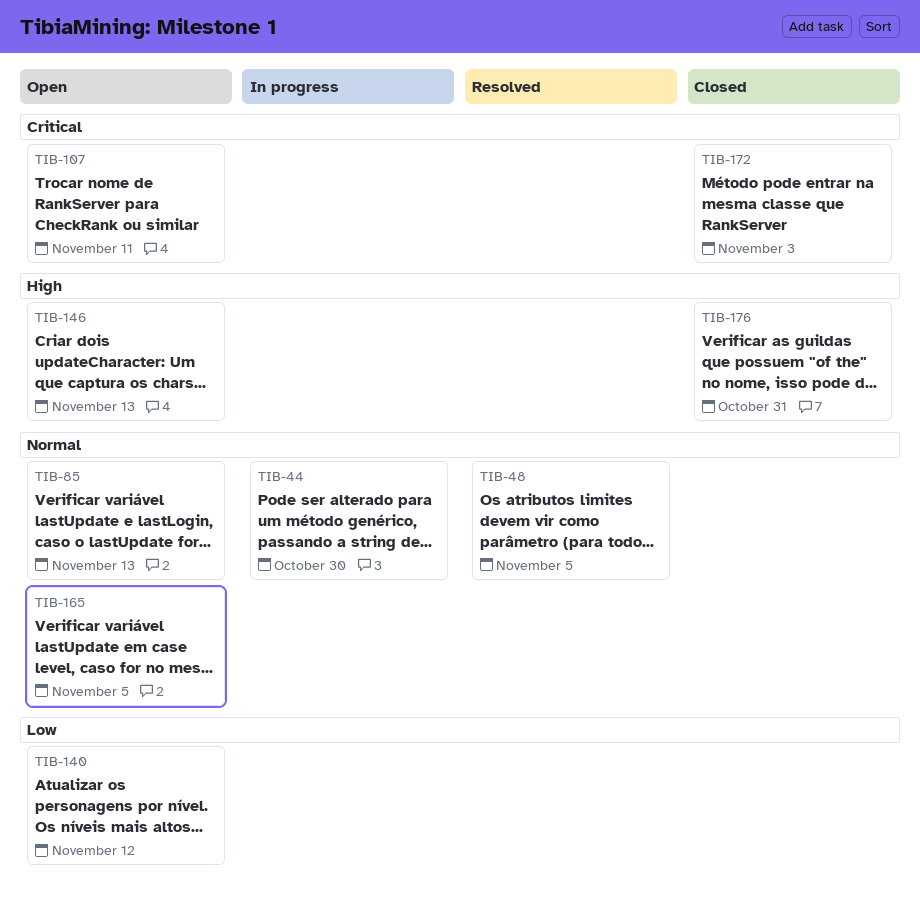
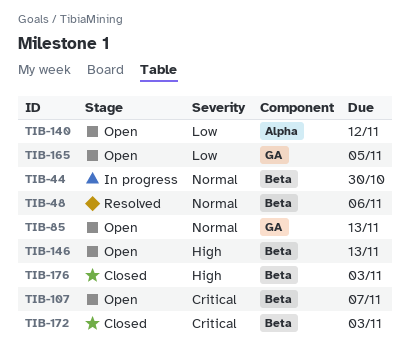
TIB-48, due: Nov 5 -> Nov 6
TIB-107, due: Nov 11 -> Nov 7
TIB-165, priority: Normal -> Low
TIB-176, due: Oct 31 -> Nov 3

